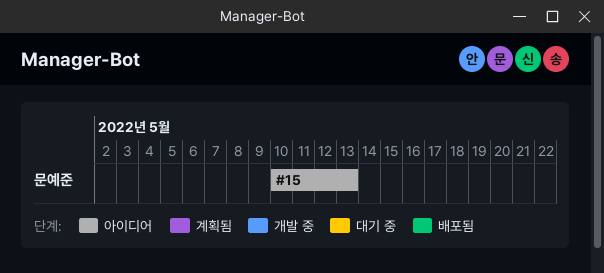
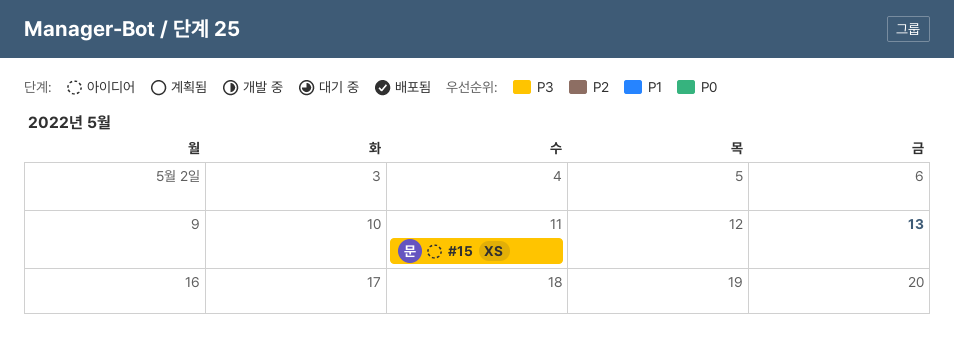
#15, start: May 10 -> May 11
#15, due: May 13 -> May 11

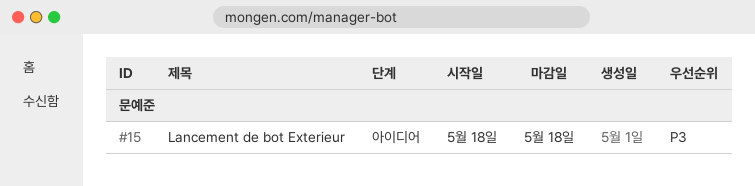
#15, start: May 11 -> May 18
#15, due: May 11 -> May 18

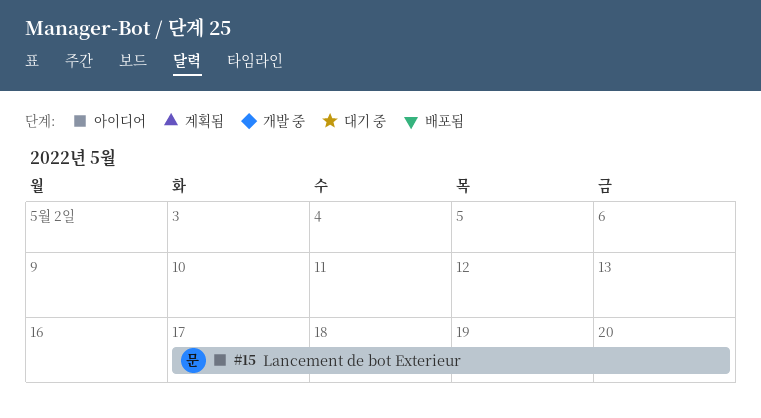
#15, start: May 18 -> May 17
#15, due: May 18 -> May 20

